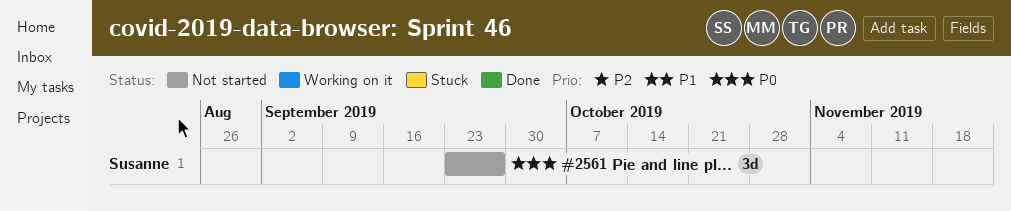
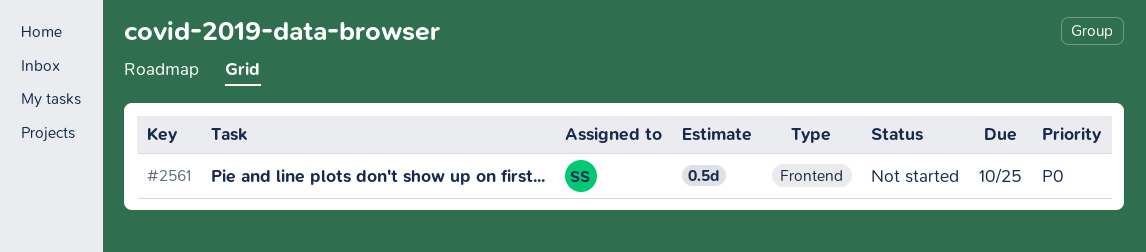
#2561, estimate: 3d -> 0.5d
#2561, due: Sep 27 -> Oct 25

